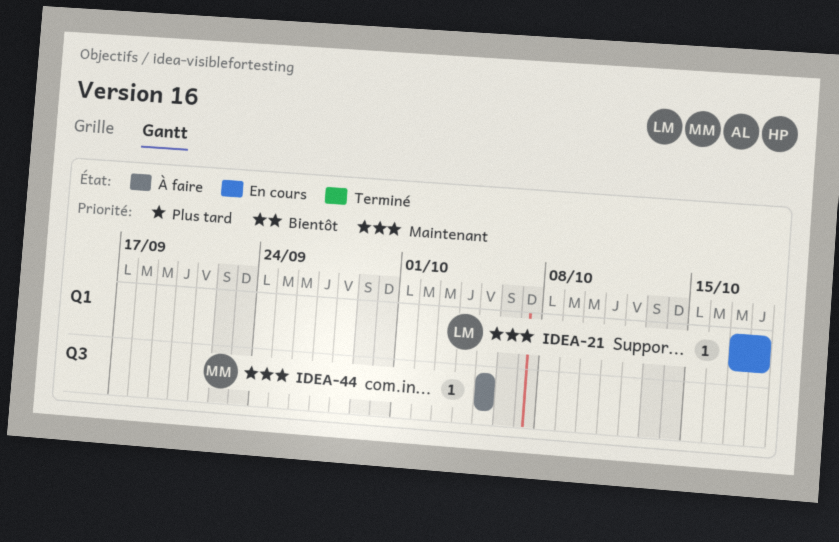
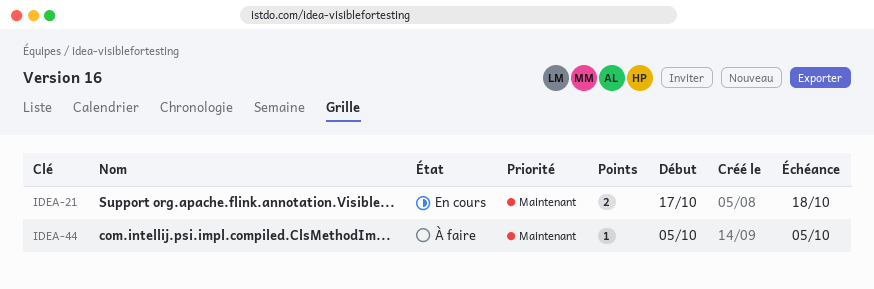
IDEA-21, estimate: 1 -> 2

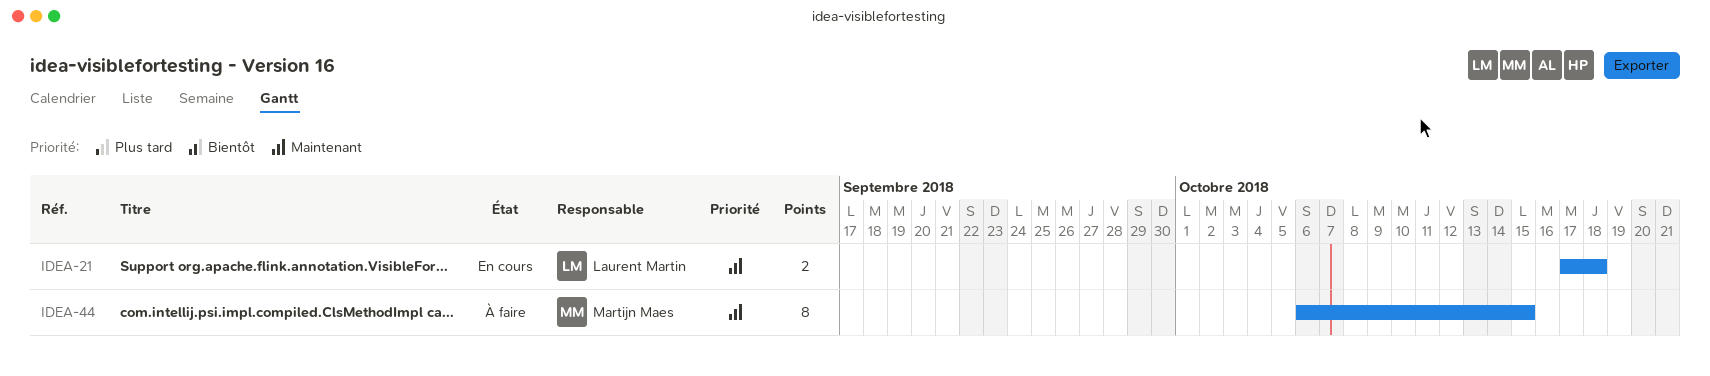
IDEA-44, estimate: 1 -> 8
IDEA-44, start: Oct 5 -> Oct 6
IDEA-44, due: Oct 5 -> Oct 15

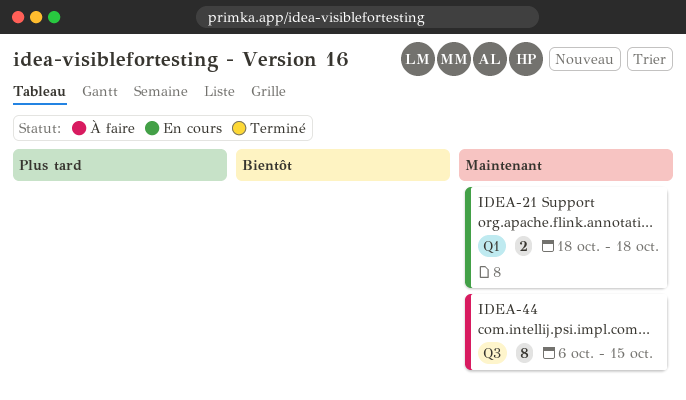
IDEA-21, start: Oct 17 -> Oct 18

